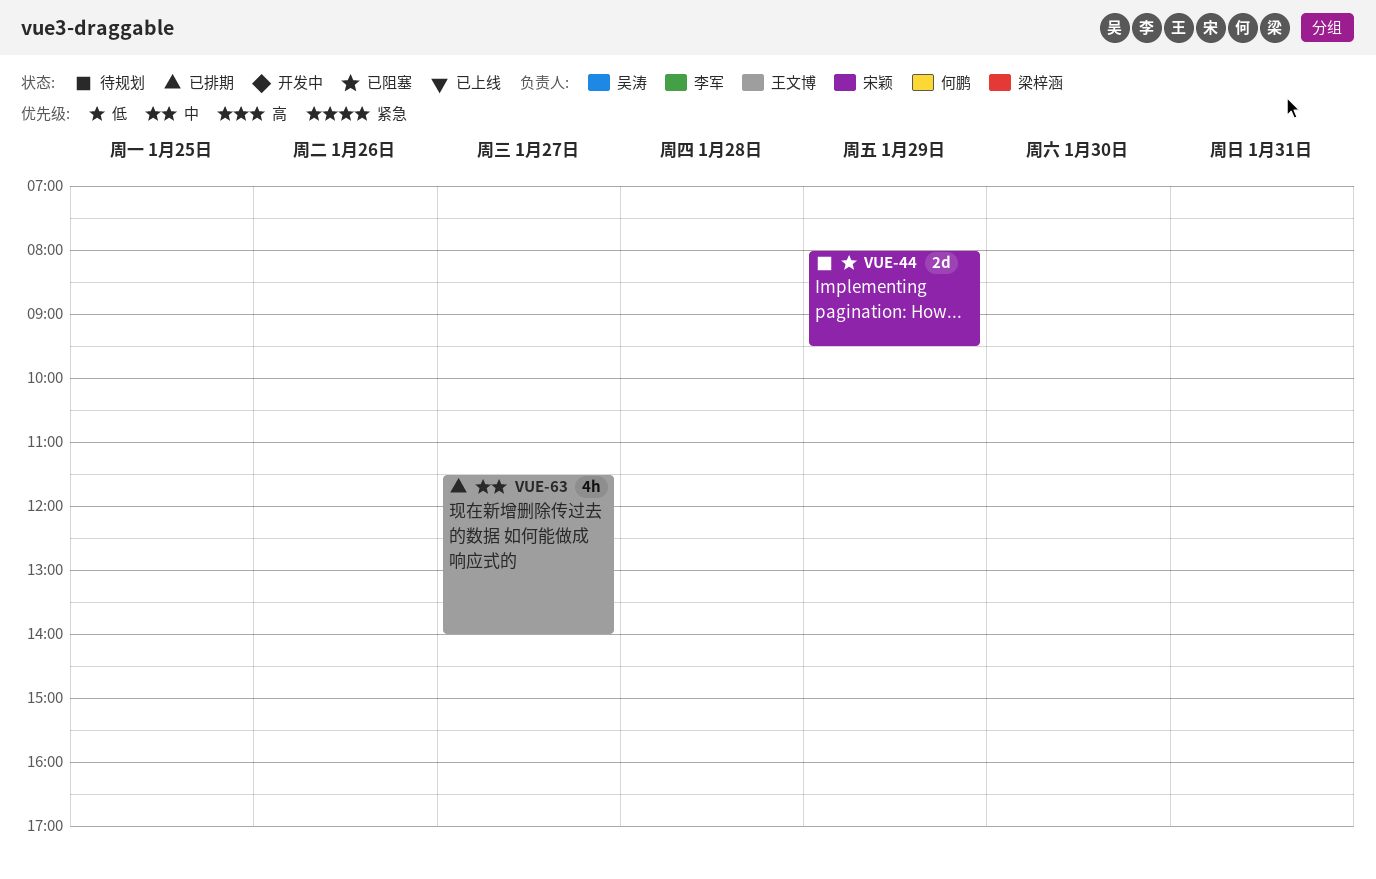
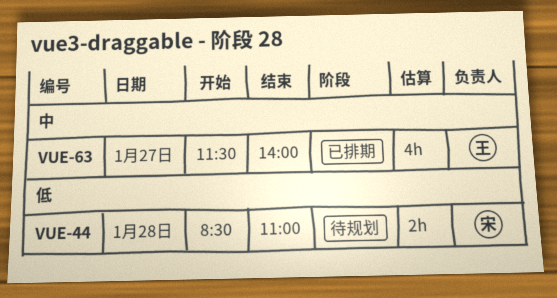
VUE-44, estimate: 2d -> 2h
VUE-44, day: Jan 29 -> Jan 28
VUE-44, begins: 08:00 -> 08:30
VUE-44, ends: 09:30 -> 11:00

